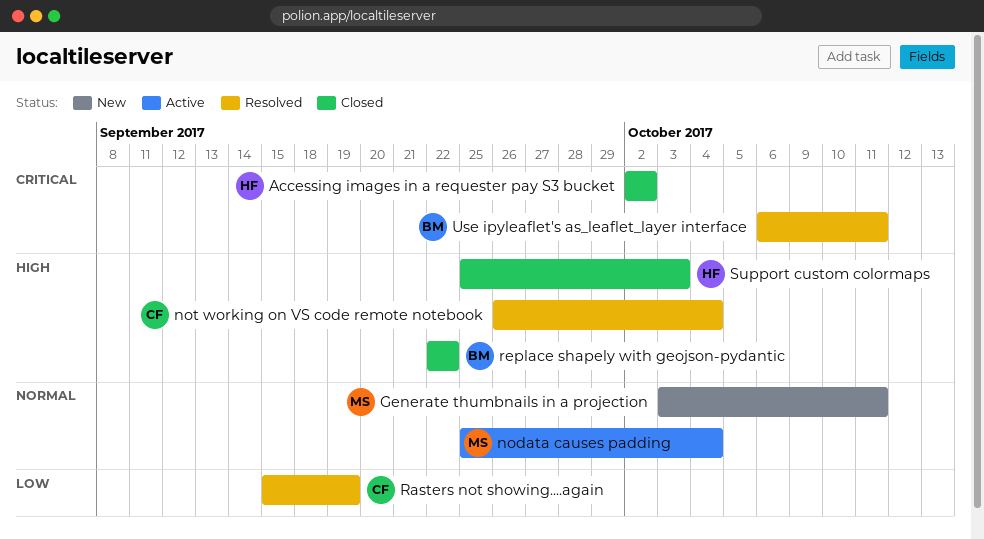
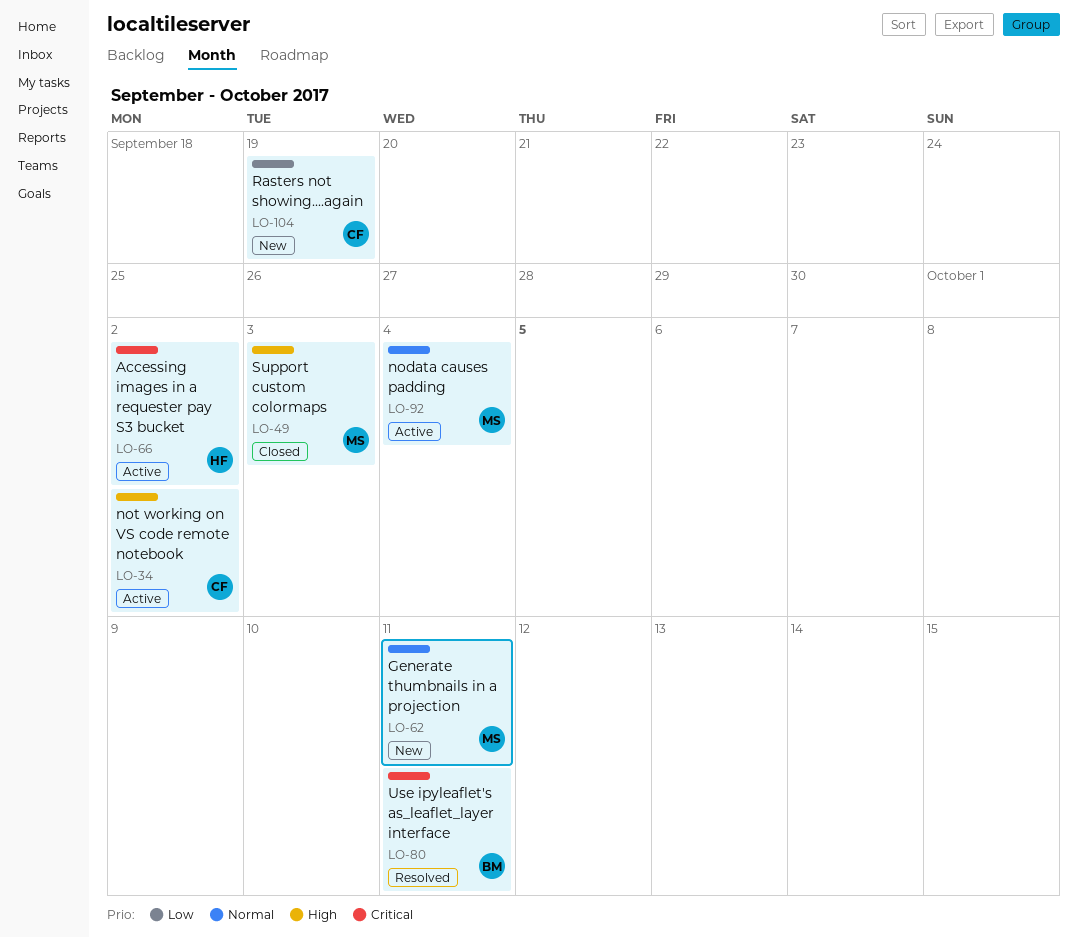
Accessing images in a requester pay S3 bucket, status: Closed -> Active
not working on VS code remote notebook, status: Resolved -> Active
not working on VS code remote notebook, due: Oct 4 -> Oct 2
Rasters not showing....again, status: Resolved -> New
replace shapely with geojson-pydantic: present -> none
Support custom colormaps, owner: HF -> MS

